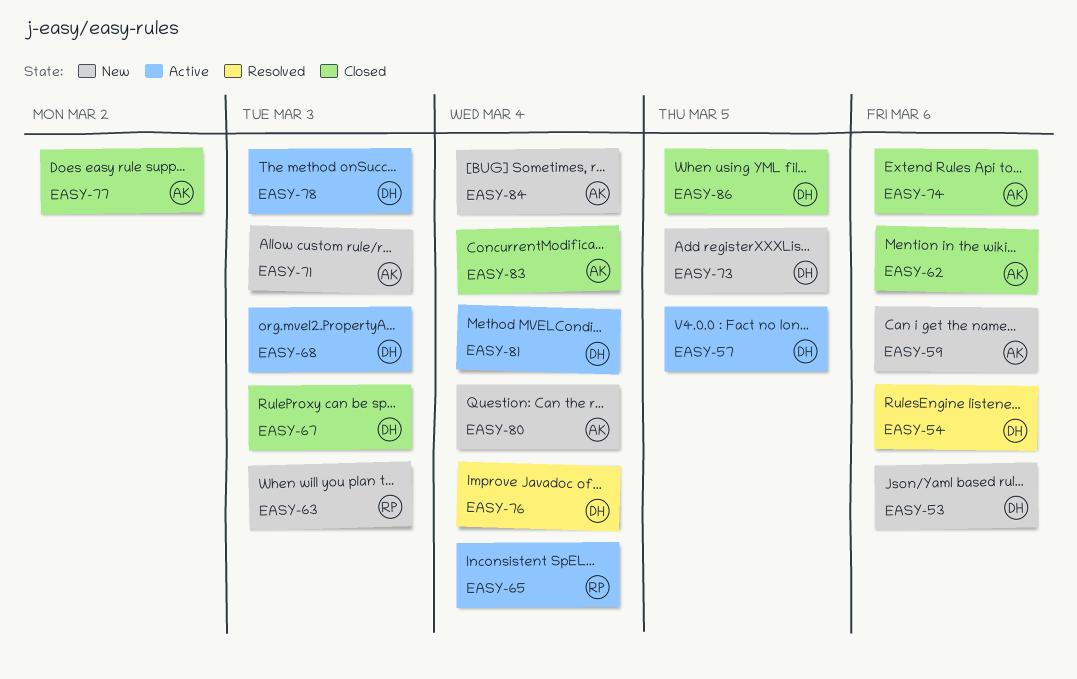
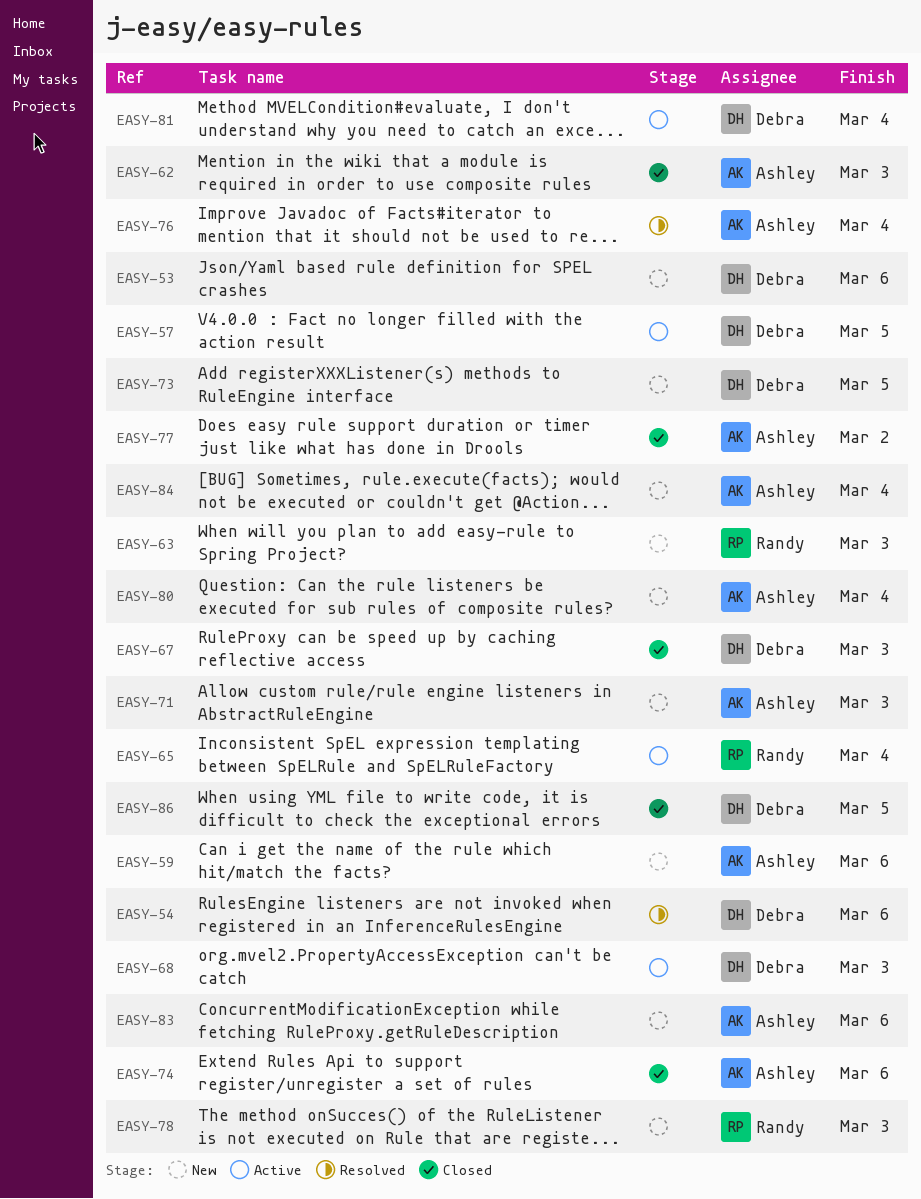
EASY-62, due: Mar 6 -> Mar 3
EASY-76, owner: Debra -> Ashley
EASY-78, status: Active -> New
EASY-78, owner: Debra -> Randy
EASY-83, status: Closed -> New
EASY-83, due: Mar 4 -> Mar 6

